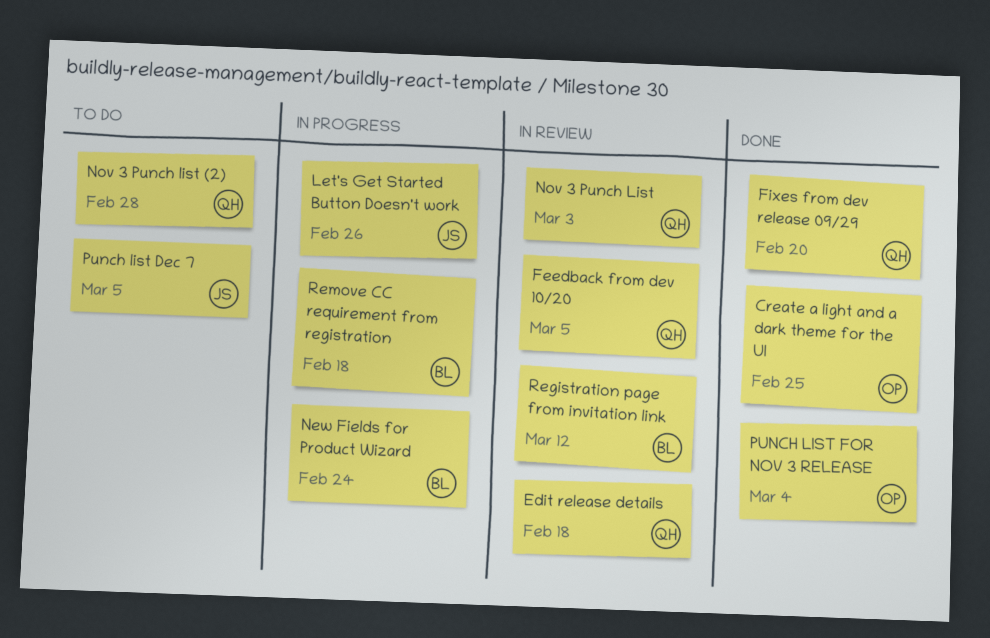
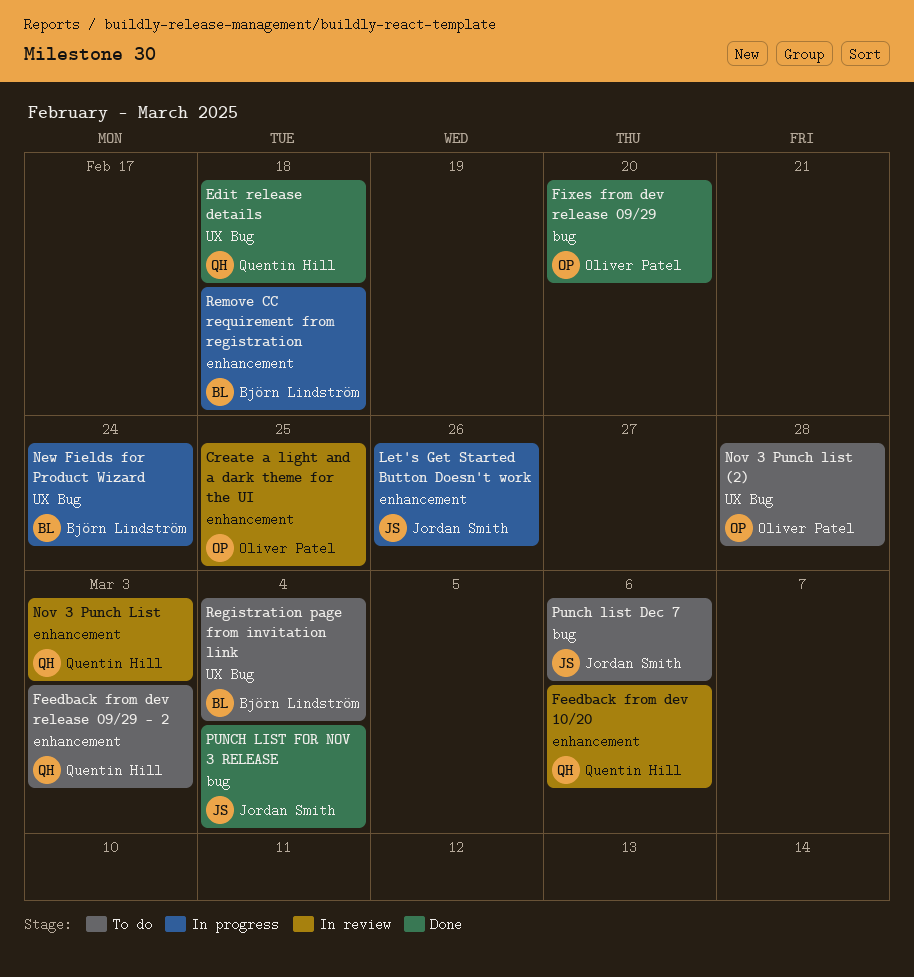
Create a light and a dark theme for the UI, status: Done -> In review
Edit release details, status: In review -> Done
Feedback from dev 10/20, due: Mar 5 -> Mar 6
Feedback from dev release 09/29 - 2: none -> present
Fixes from dev release 09/29, owner: Quentin Hill -> Oliver Patel
Nov 3 Punch list (2), owner: Quentin Hill -> Oliver Patel
Punch list Dec 7, due: Mar 5 -> Mar 6
PUNCH LIST FOR NOV 3 RELEASE, owner: Oliver Patel -> Jordan Smith
Registration page from invitation link, status: In review -> To do
Registration page from invitation link, due: Mar 12 -> Mar 4

